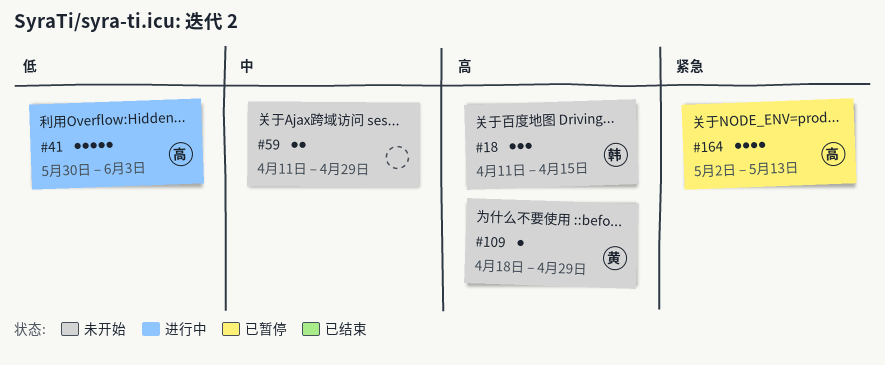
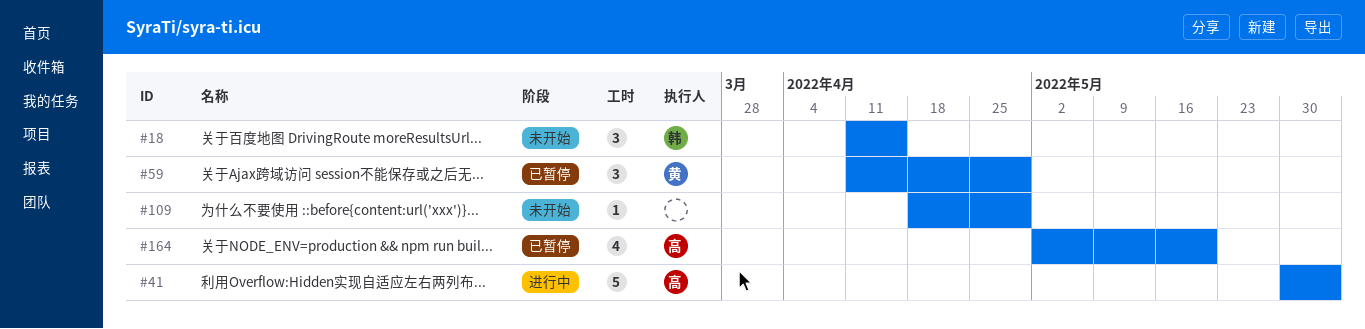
#59, status: 未开始 -> 已暂停
#59, owner: none -> 黄
#59, estimate: 2 -> 3
#109, owner: 黄 -> none
#164, due: May 13 -> May 20

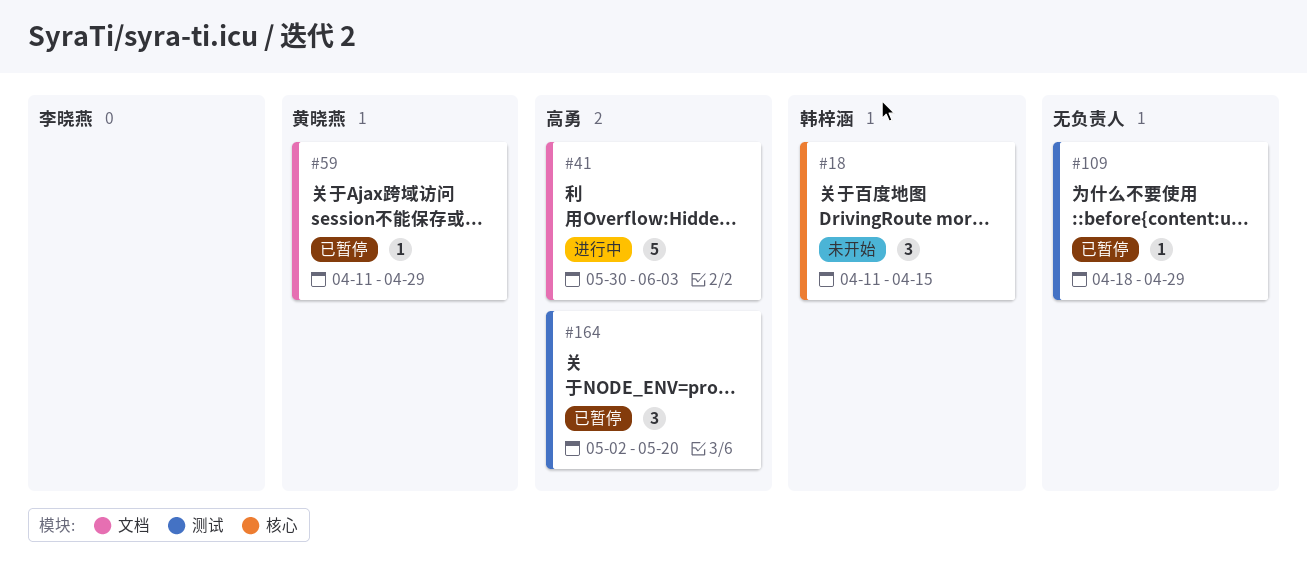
#59, estimate: 3 -> 1
#109, status: 未开始 -> 已暂停
#164, estimate: 4 -> 3

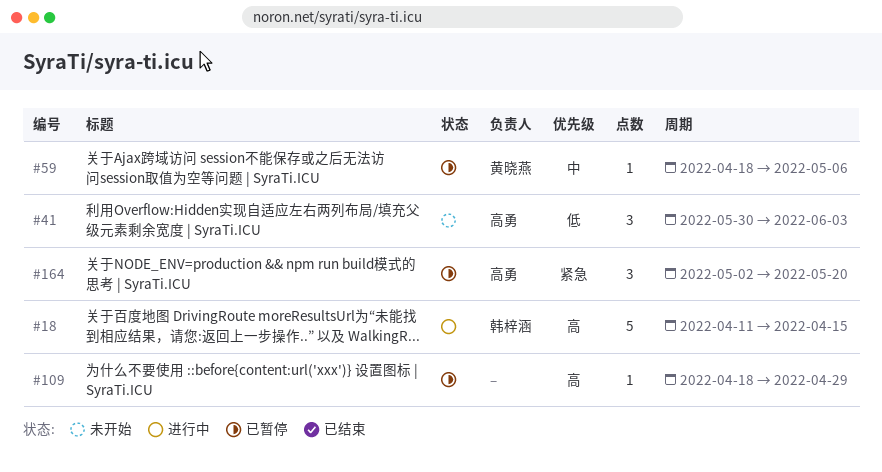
#18, status: 未开始 -> 进行中
#18, estimate: 3 -> 5
#41, status: 进行中 -> 未开始
#41, estimate: 5 -> 3
#59, start: Apr 11 -> Apr 18
#59, due: Apr 29 -> May 6

